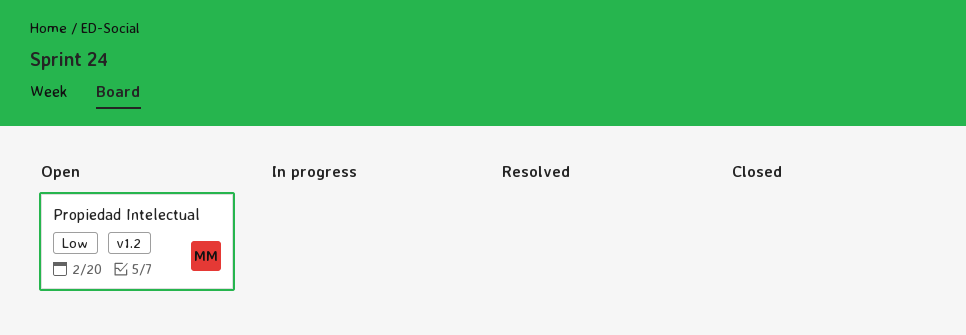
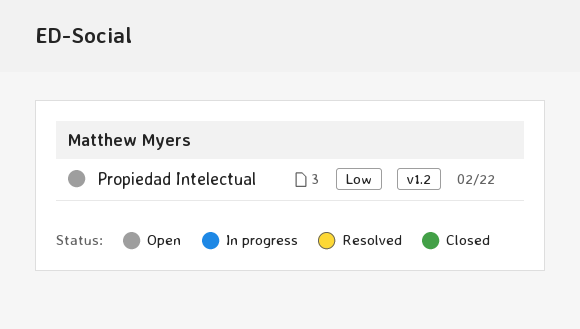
Propiedad Intelectual, due: Feb 20 -> Feb 22

